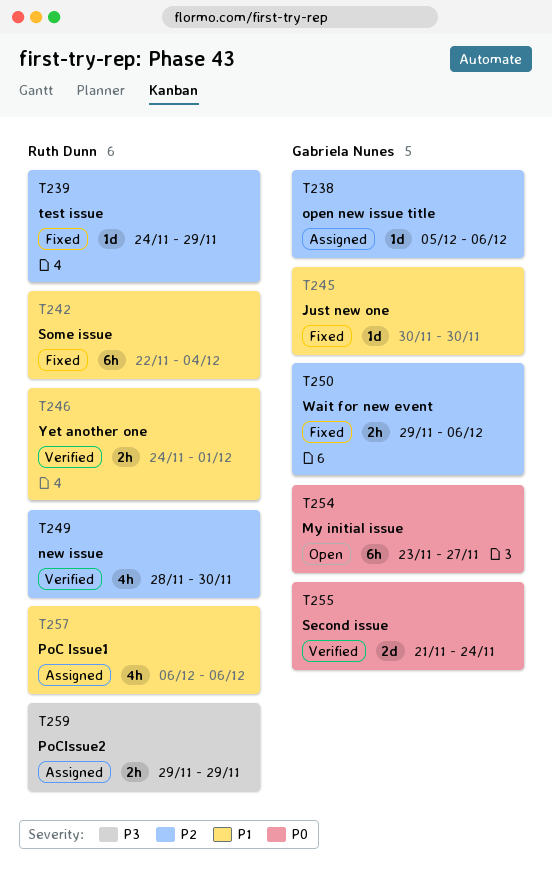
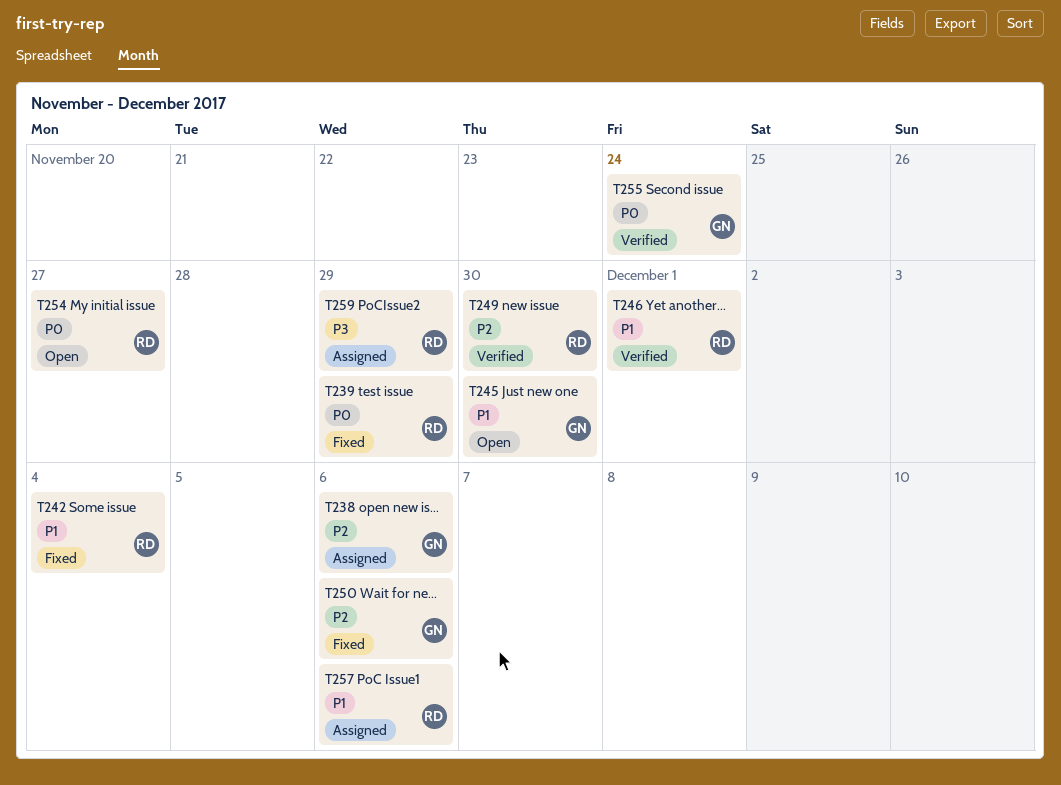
T239, priority: P2 -> P0
T245, status: Fixed -> Open
T254, owner: Gabriela Nunes -> Ruth Dunn

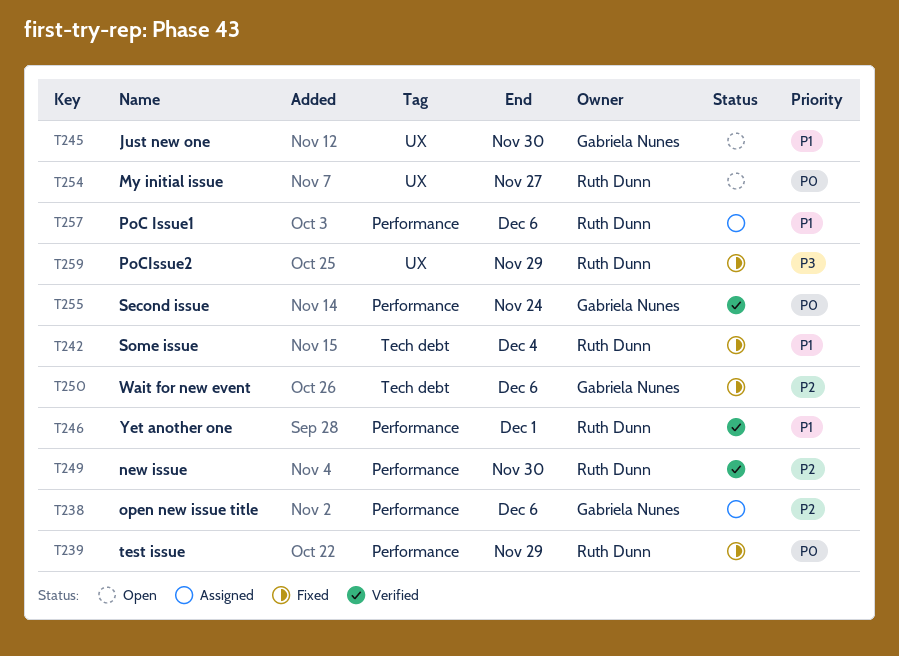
T259, status: Assigned -> Fixed

